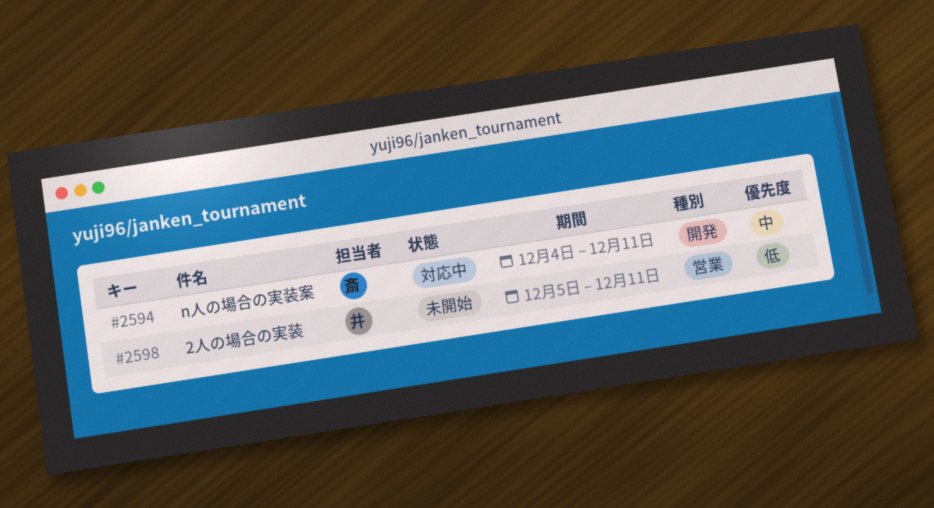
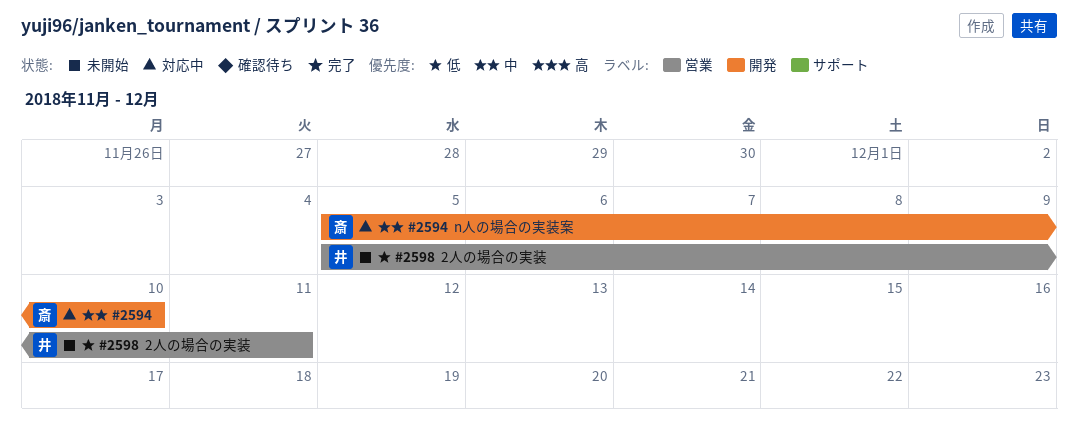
#2594, start: Dec 4 -> Dec 5
#2594, due: Dec 11 -> Dec 10

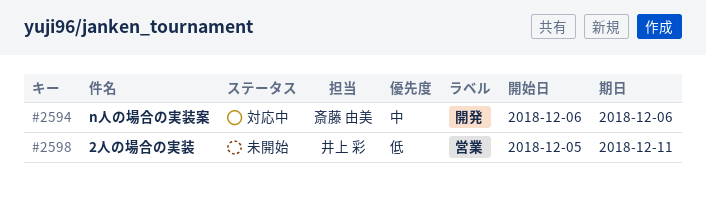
#2594, start: Dec 5 -> Dec 6
#2594, due: Dec 10 -> Dec 6

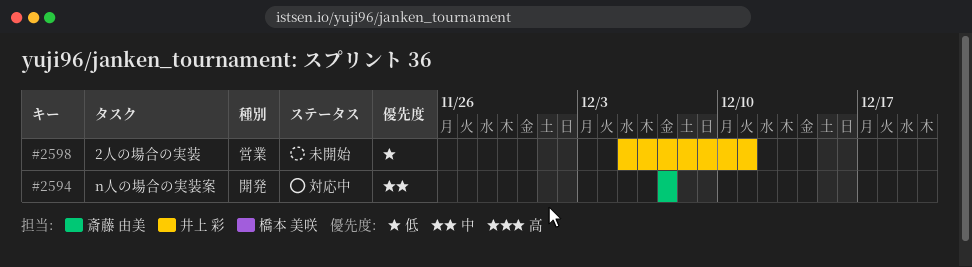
#2594, start: Dec 6 -> Dec 7
#2594, due: Dec 6 -> Dec 7

